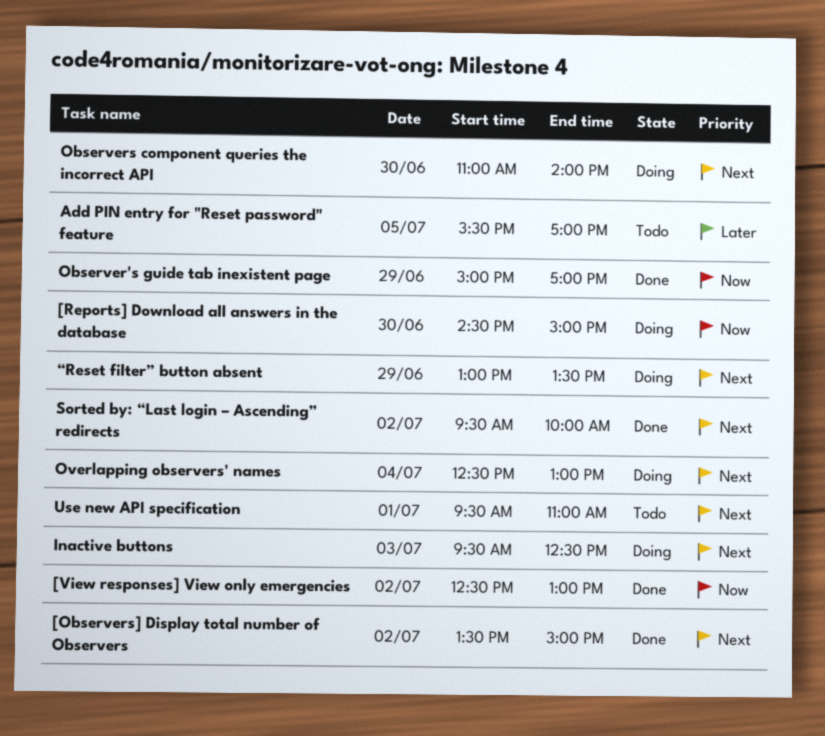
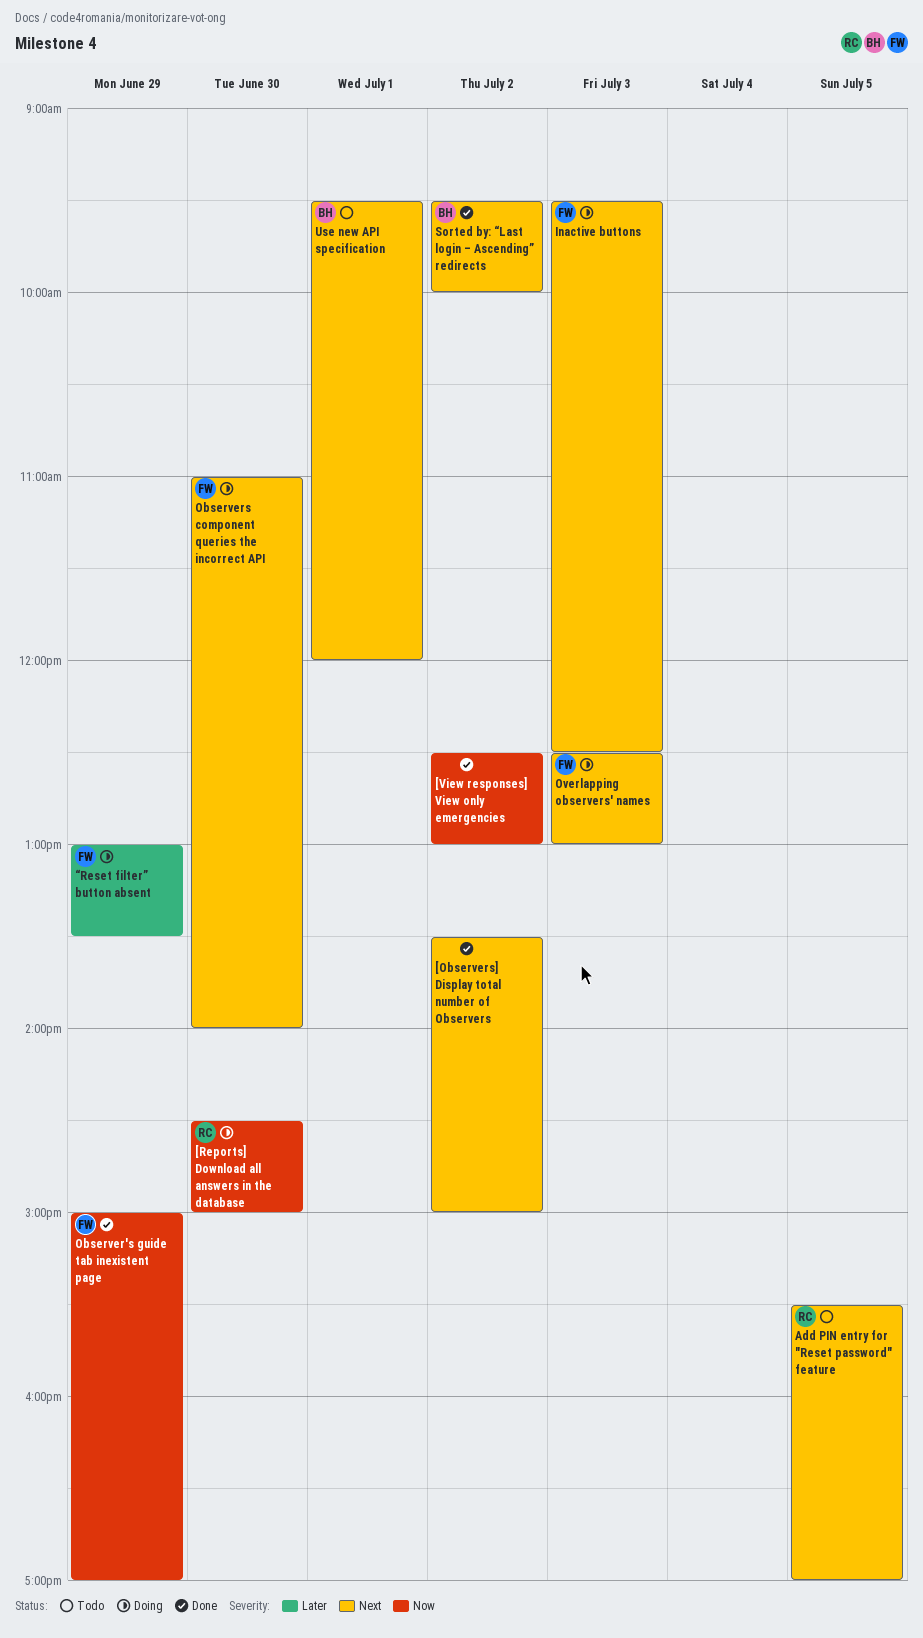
Add PIN entry for "Reset password" feature, priority: Later -> Next
Overlapping observers' names, day: Jul 4 -> Jul 3
Use new API specification, ends: 11:00 -> 12:00
“Reset filter” button absent, priority: Next -> Later

